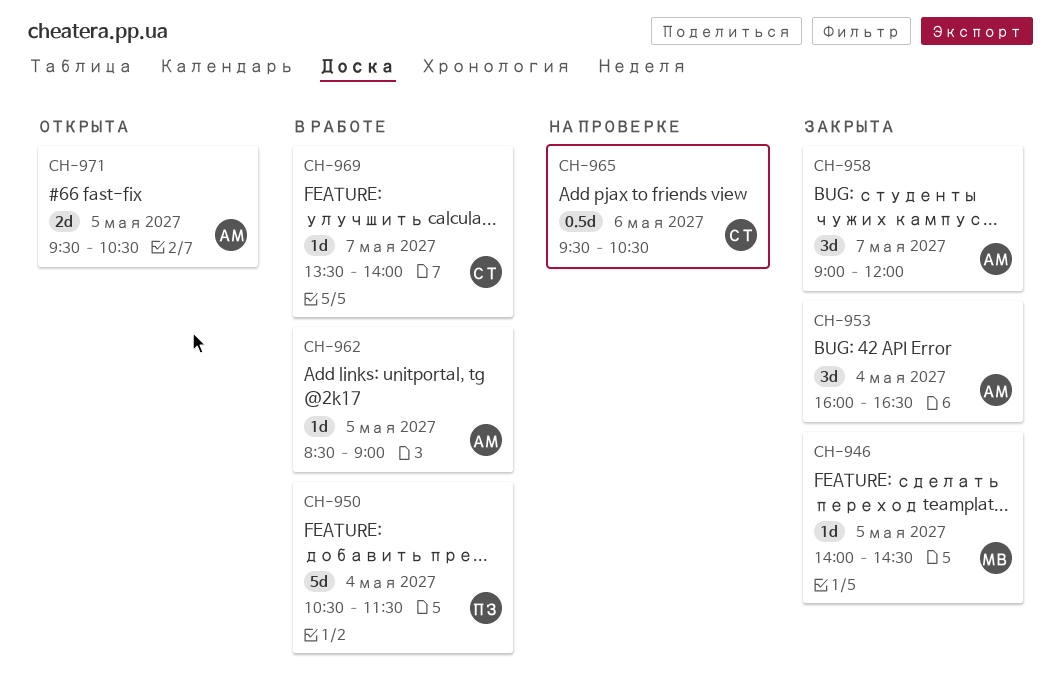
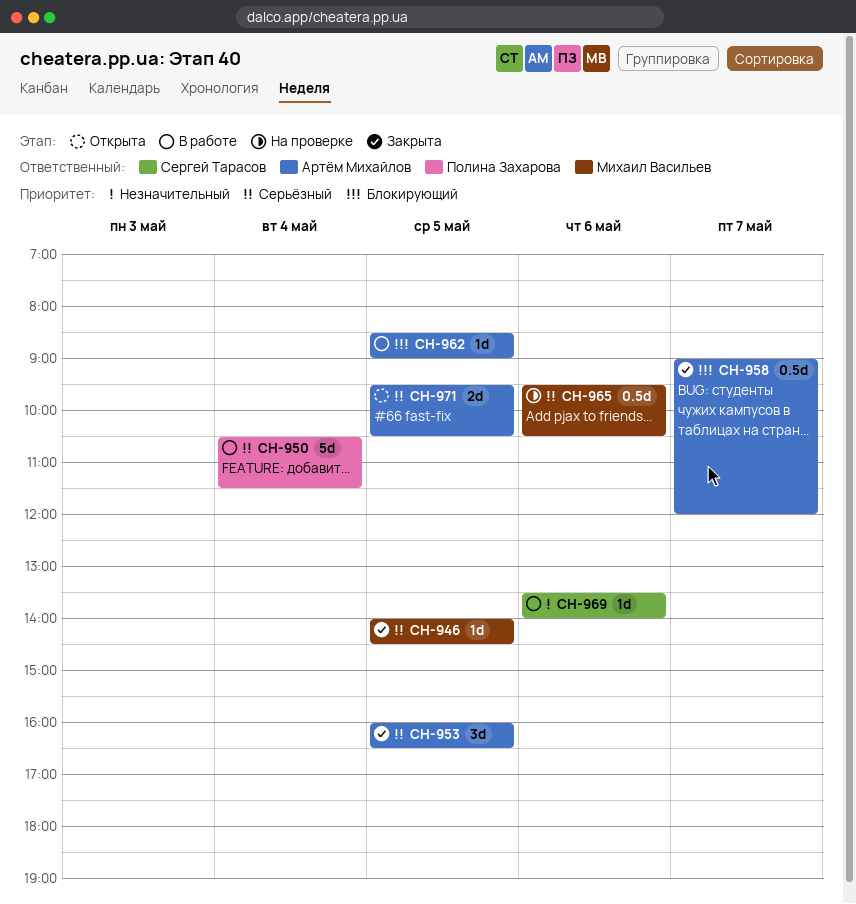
CH-953, day: May 4 -> May 5
CH-958, estimate: 3d -> 0.5d
CH-965, owner: Сергей Тарасов -> Михаил Васильев
CH-969, day: May 7 -> May 6

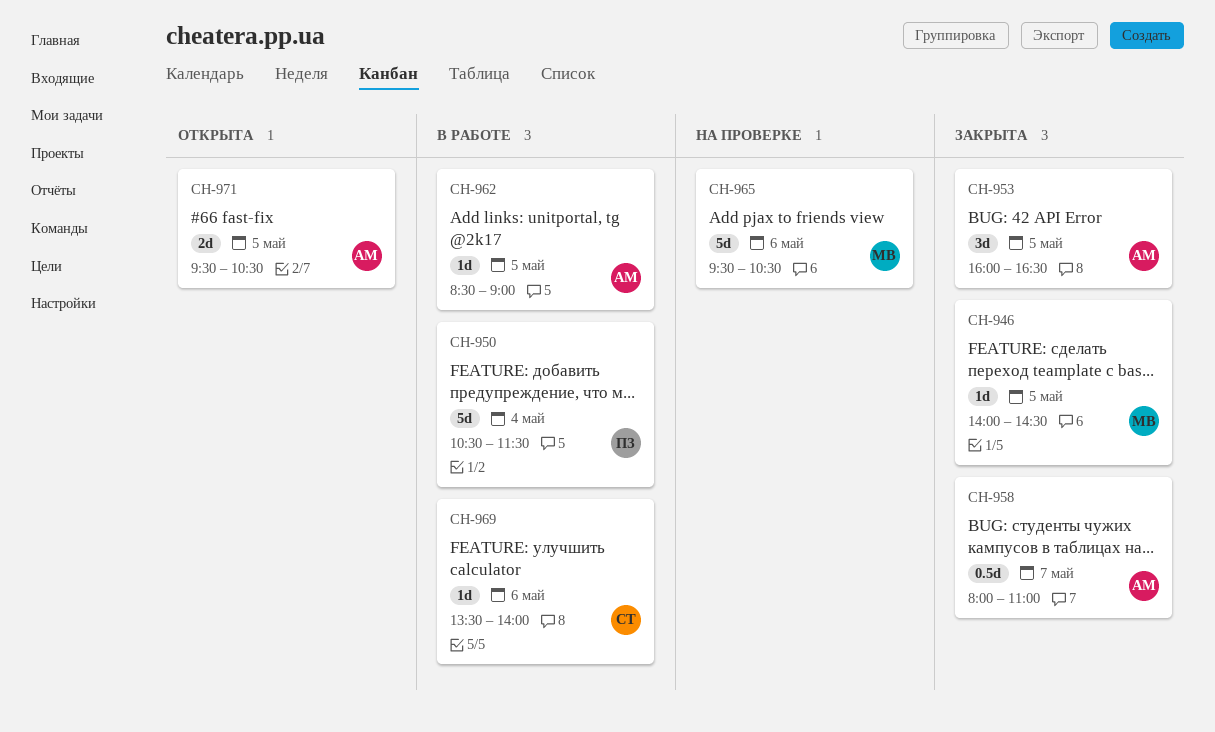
CH-958, begins: 09:00 -> 08:00
CH-958, ends: 12:00 -> 11:00
CH-965, estimate: 0.5d -> 5d

